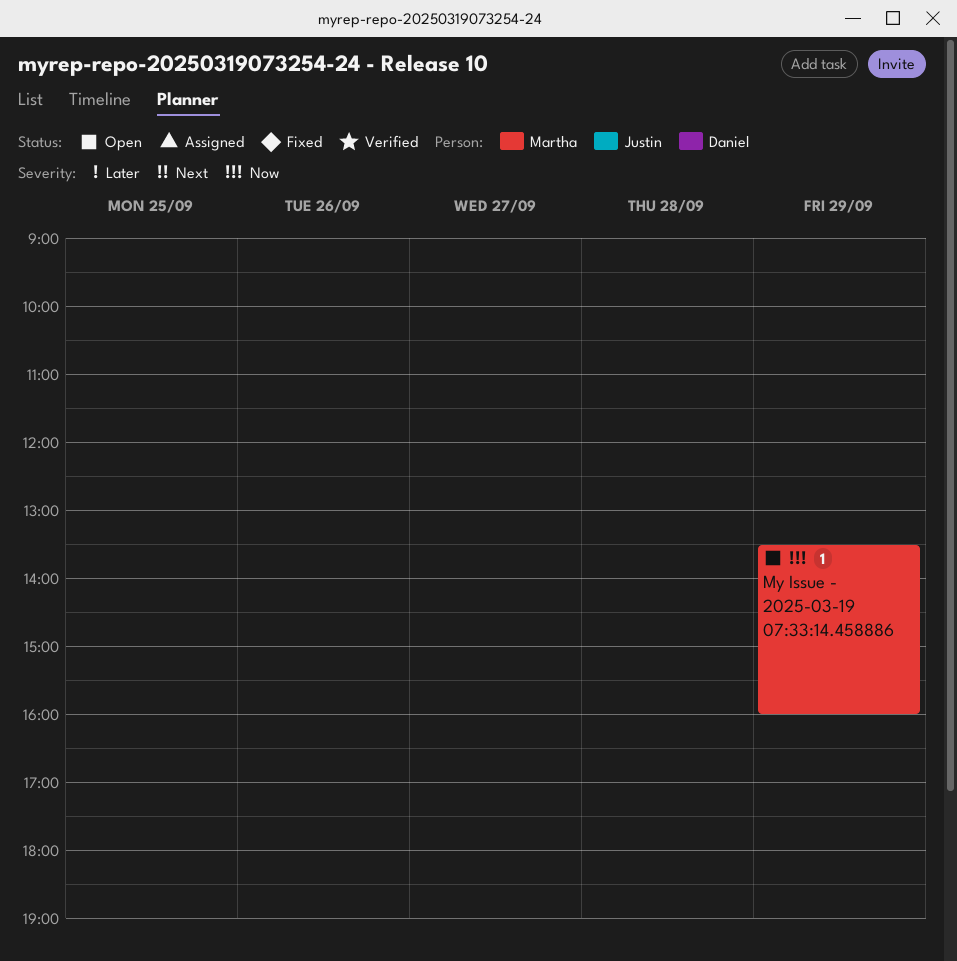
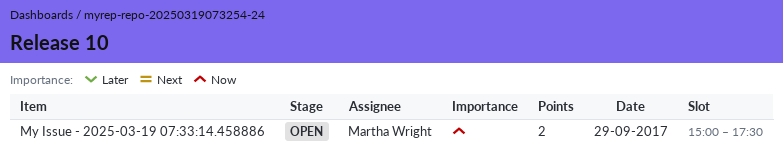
My Issue - 2025-03-19 07:33:14.458886, estimate: 1 -> 2
My Issue - 2025-03-19 07:33:14.458886, begins: 13:30 -> 15:00
My Issue - 2025-03-19 07:33:14.458886, ends: 16:00 -> 17:30

